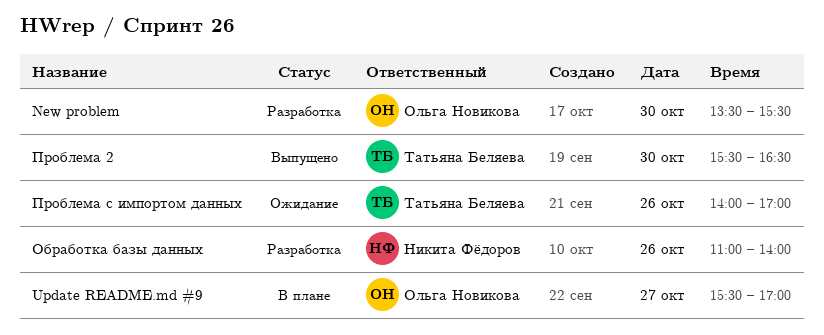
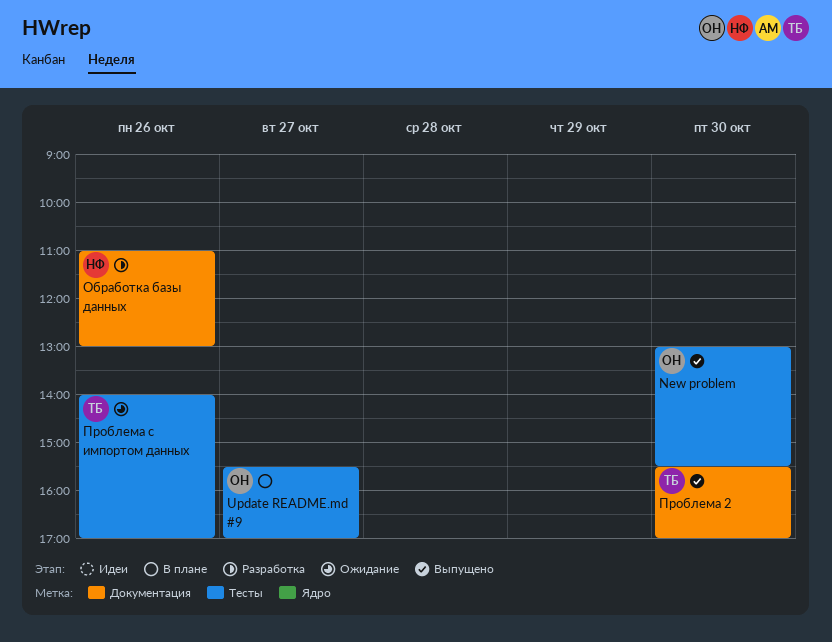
New problem, status: Разработка -> Выпущено
New problem, begins: 13:30 -> 13:00
Обработка базы данных, ends: 14:00 -> 13:00
Проблема 2, ends: 16:30 -> 17:00

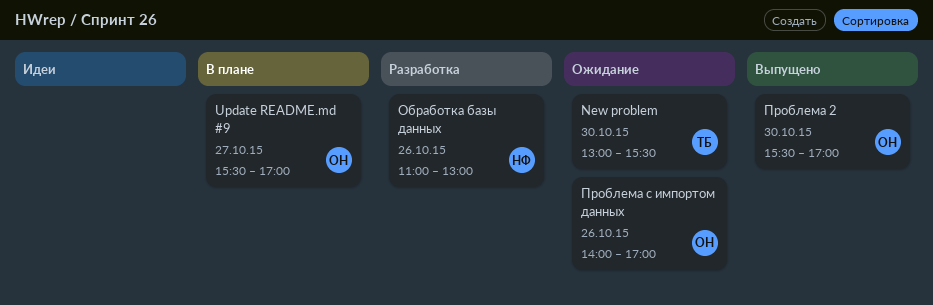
New problem, status: Выпущено -> Ожидание
New problem, owner: ОН -> ТБ
Проблема 2, owner: ТБ -> ОН
Проблема с импортом данных, owner: ТБ -> ОН

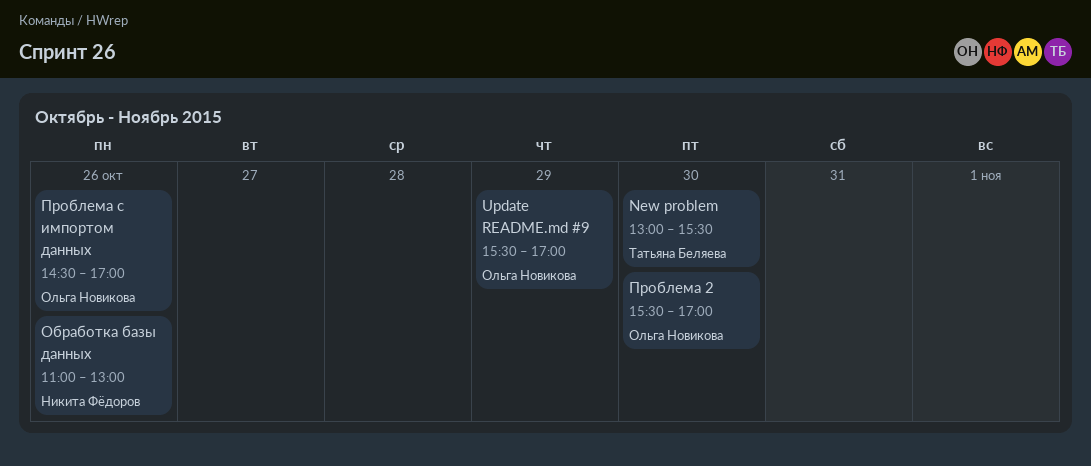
Update README.md #9, day: Oct 27 -> Oct 29
Проблема с импортом данных, begins: 14:00 -> 14:30

